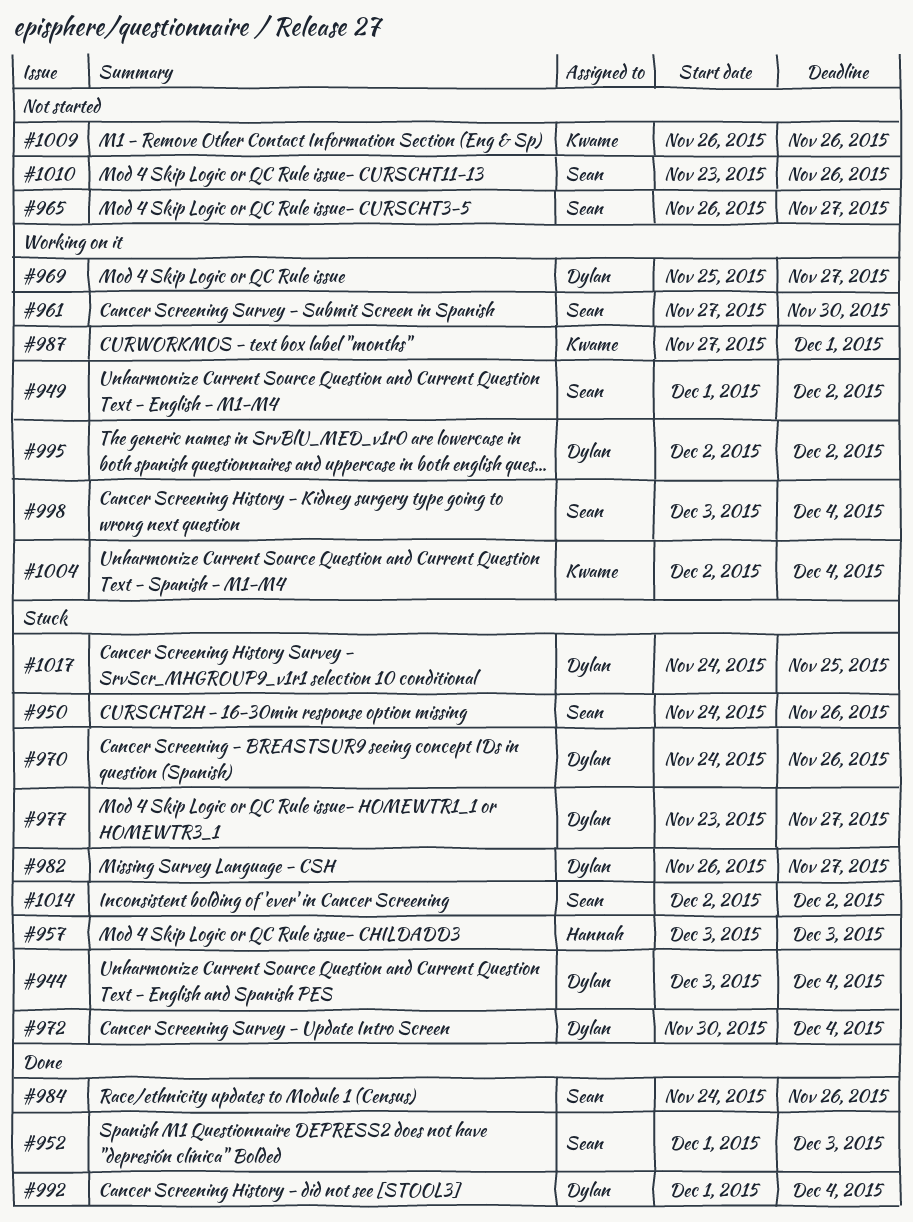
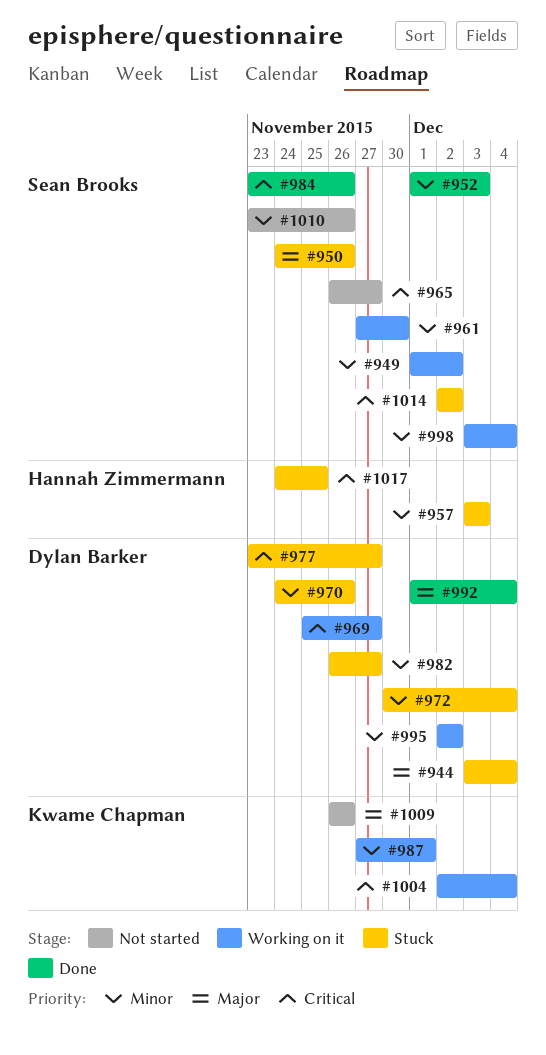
#984, start: Nov 24 -> Nov 23
#1017, owner: Dylan Barker -> Hannah Zimmermann

